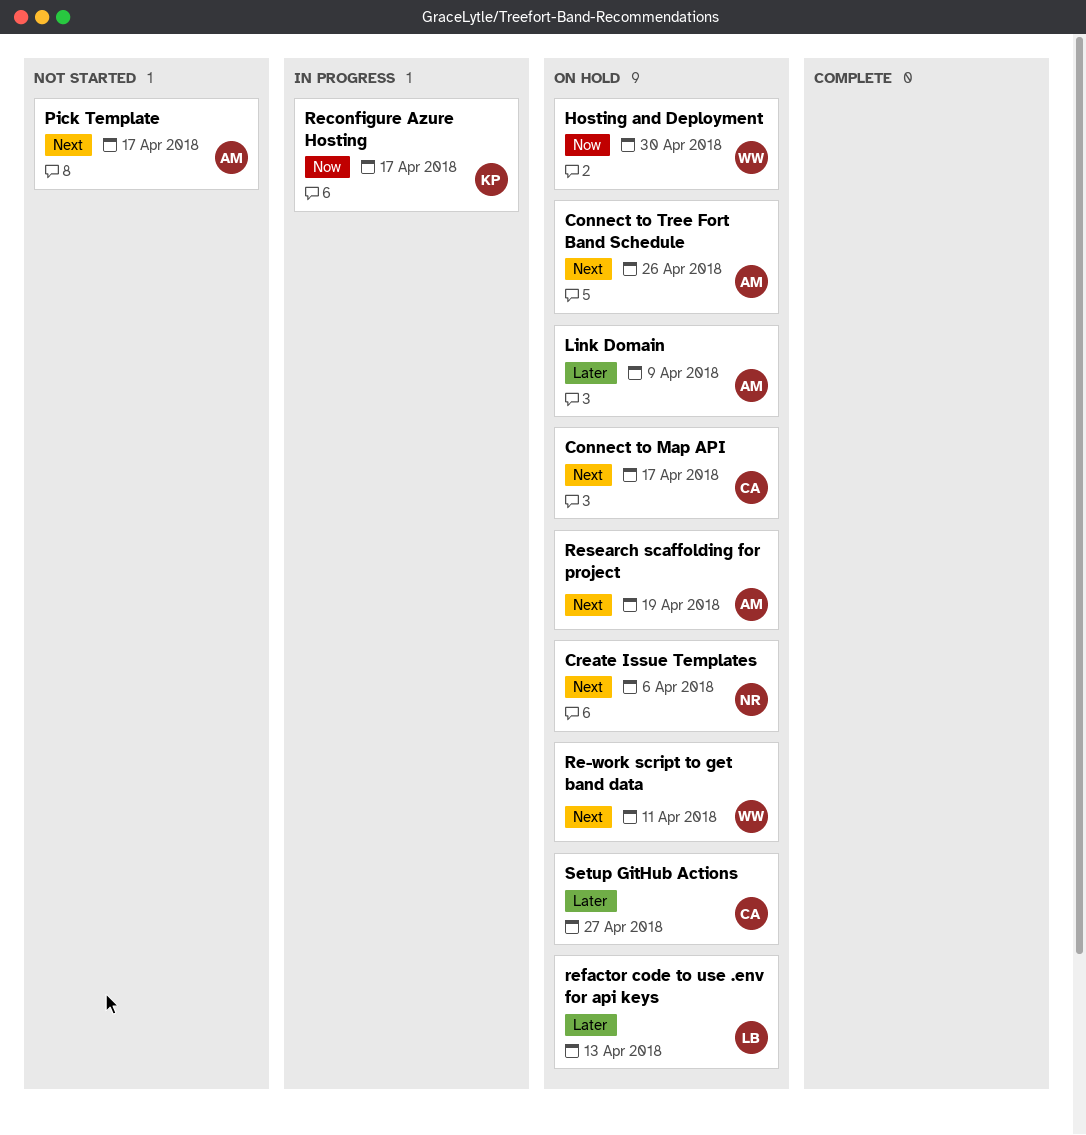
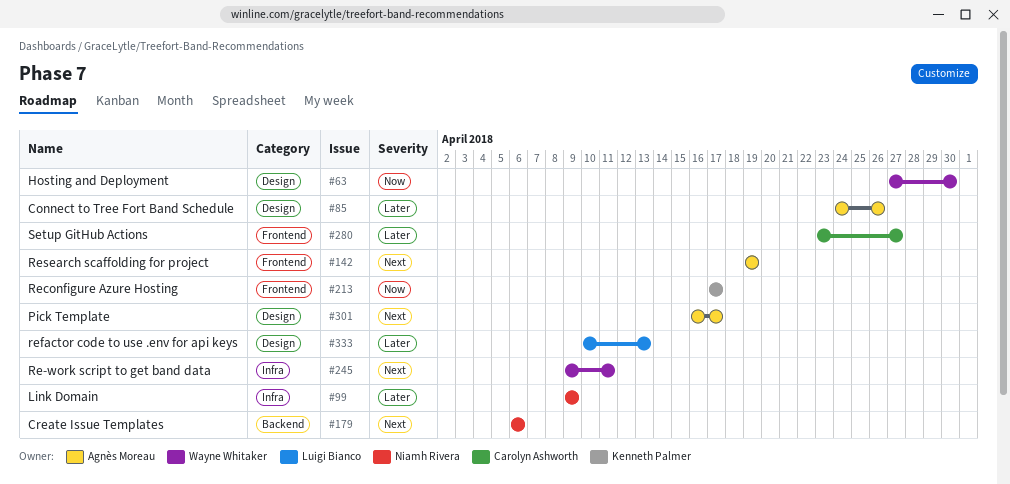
Connect to Map API: present -> none
Connect to Tree Fort Band Schedule, priority: Next -> Later
Link Domain, owner: Agnès Moreau -> Niamh Rivera

